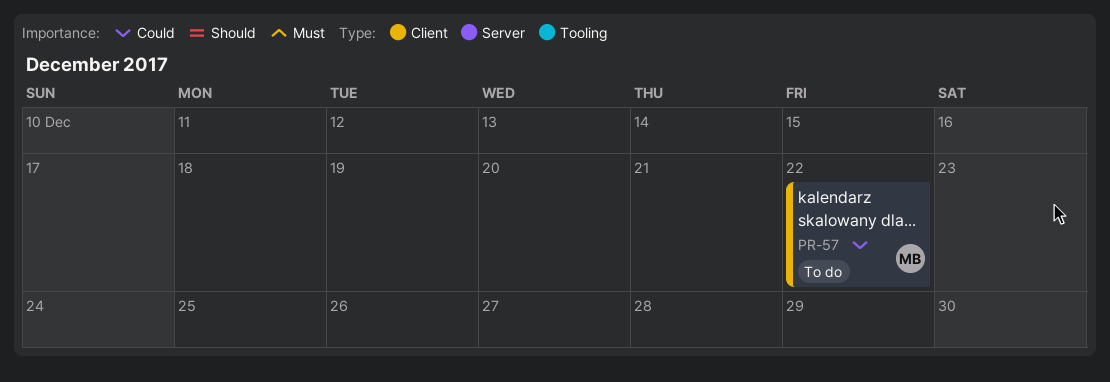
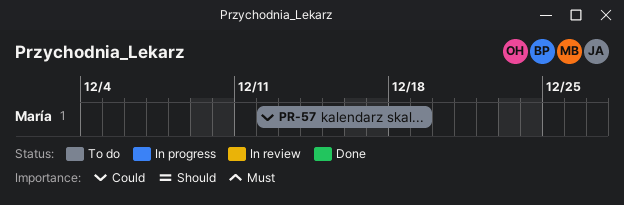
PR-57, due: Dec 22 -> Dec 19

